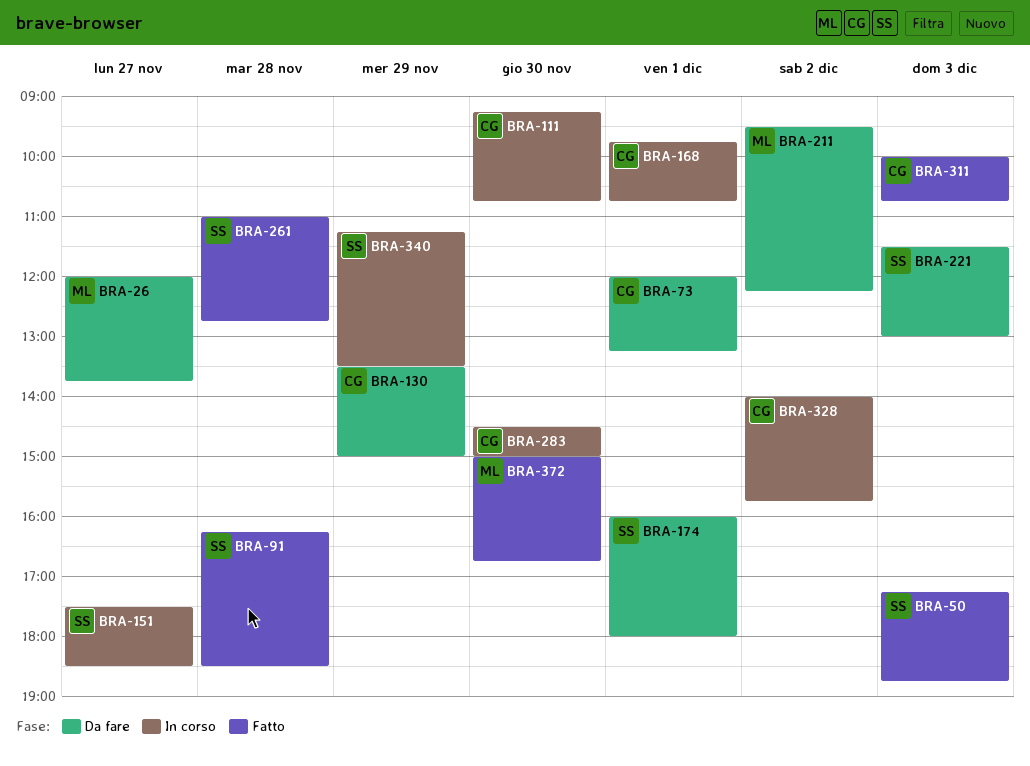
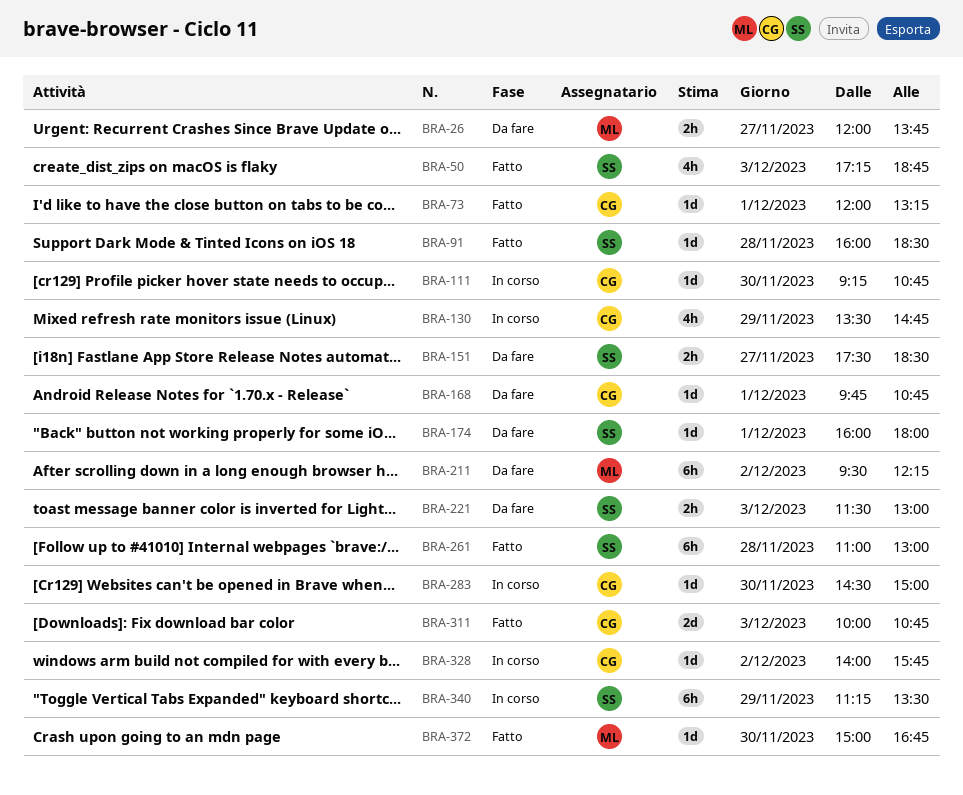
BRA-73, status: Da fare -> Fatto
BRA-91, begins: 16:15 -> 16:00
BRA-130, status: Da fare -> In corso
BRA-130, ends: 15:00 -> 14:45
BRA-151, status: In corso -> Da fare
BRA-168, status: In corso -> Da fare
BRA-261, ends: 12:45 -> 13:00

